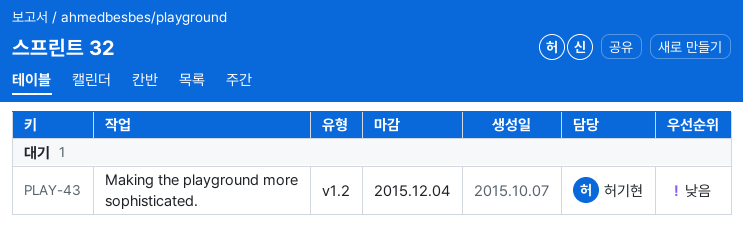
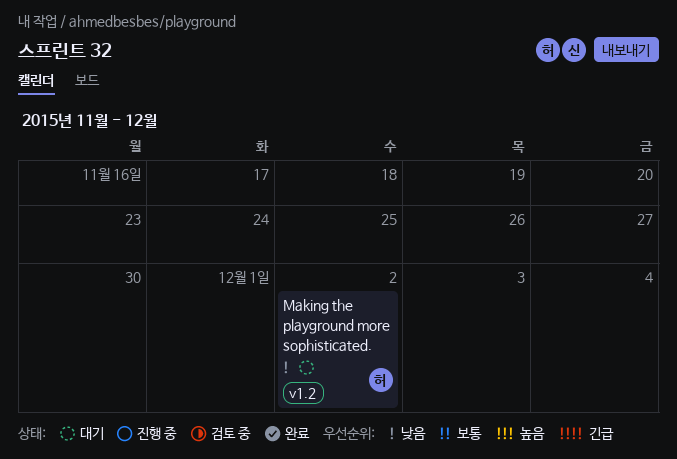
Making the playground more sophisticated., due: Dec 4 -> Dec 2

